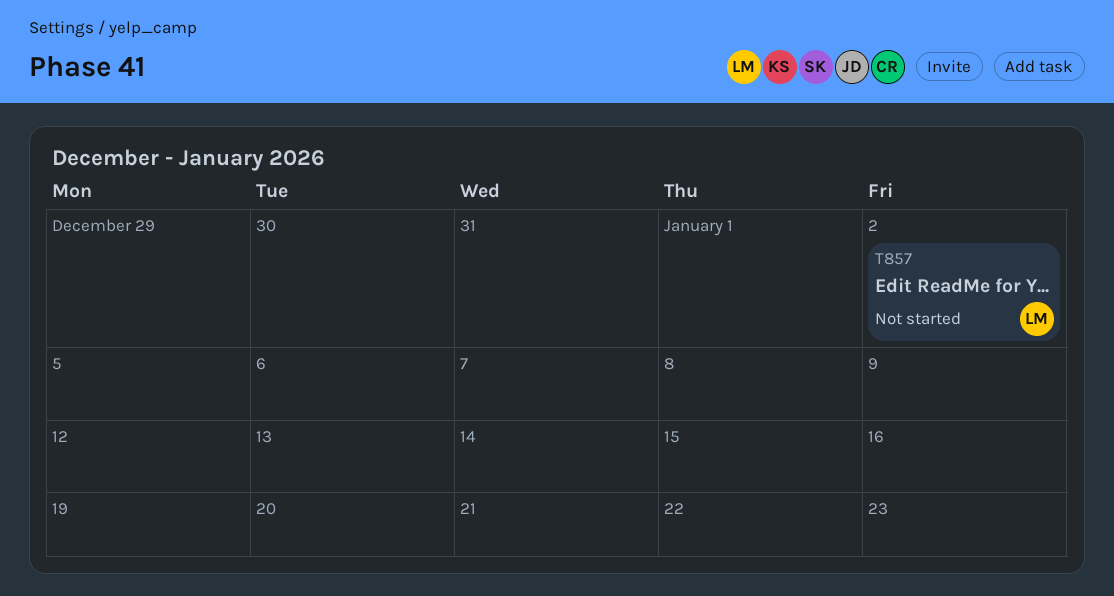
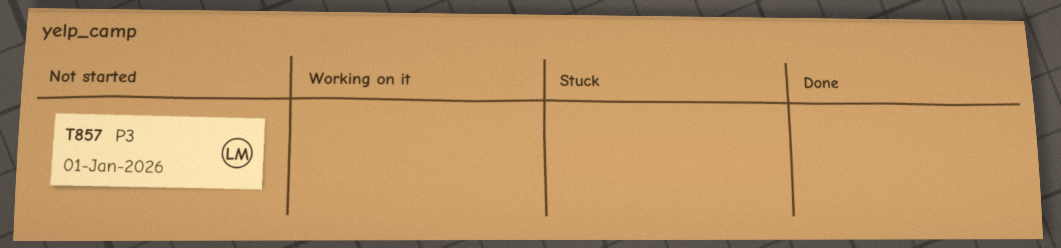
T857, due: Jan 2 -> Jan 1

